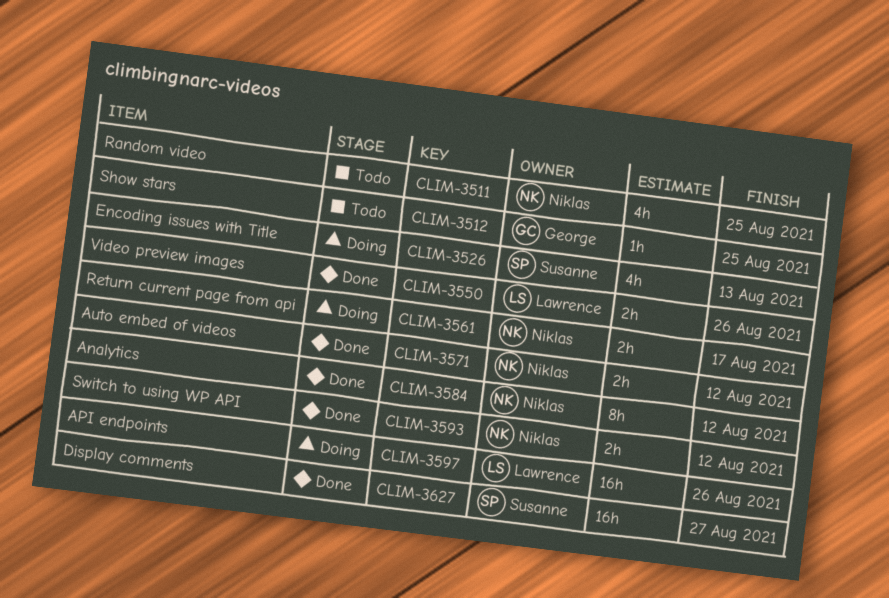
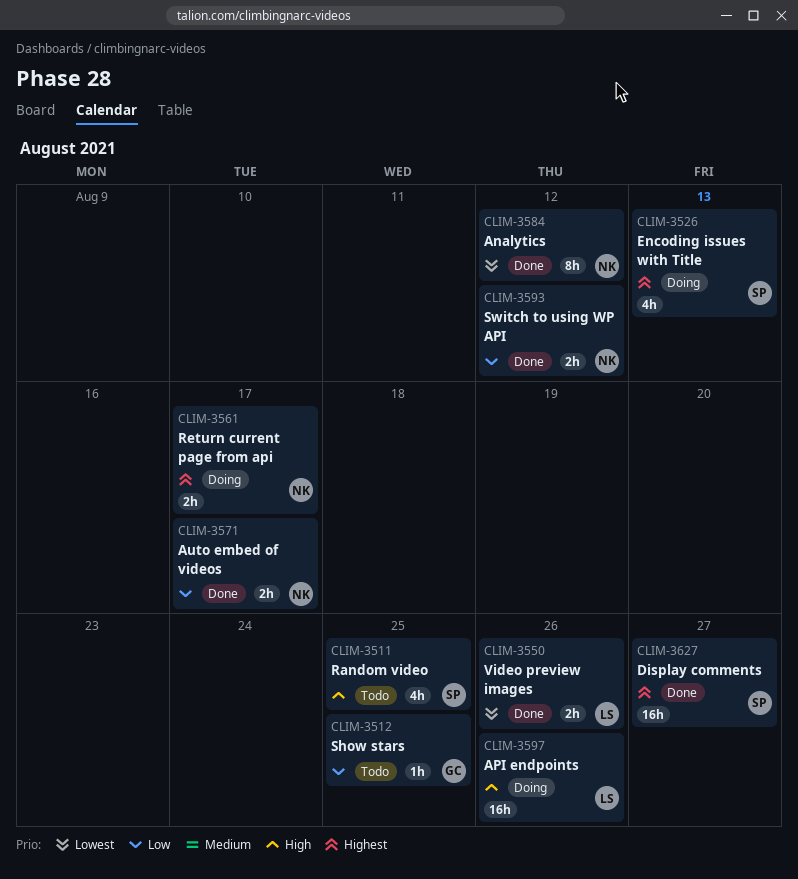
CLIM-3511, owner: Niklas -> Susanne
CLIM-3571, due: Aug 12 -> Aug 17

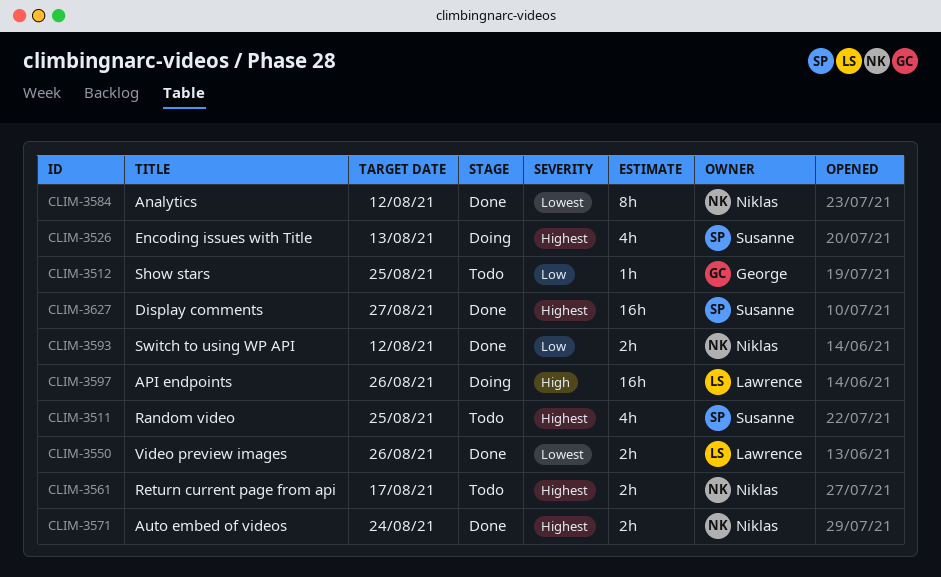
CLIM-3511, priority: High -> Highest
CLIM-3561, status: Doing -> Todo
CLIM-3571, priority: Low -> Highest
CLIM-3571, due: Aug 17 -> Aug 24

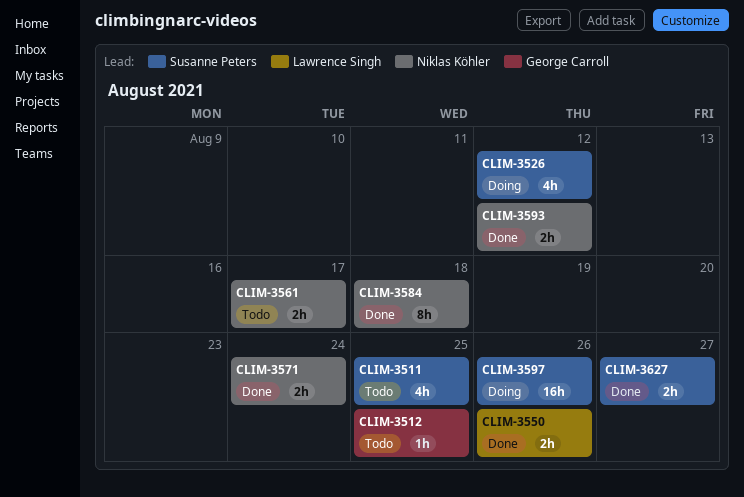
CLIM-3526, due: Aug 13 -> Aug 12
CLIM-3584, due: Aug 12 -> Aug 18
CLIM-3597, owner: Lawrence Singh -> Susanne Peters
CLIM-3627, estimate: 16h -> 2h

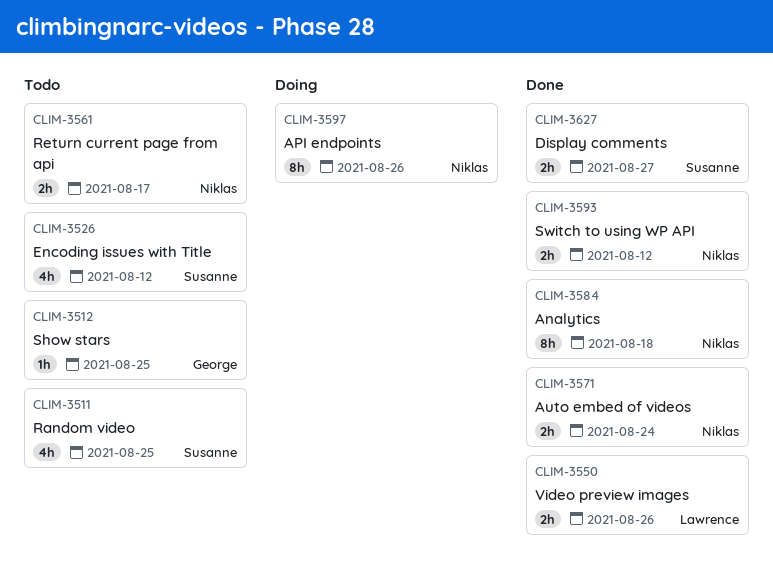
CLIM-3526, status: Doing -> Todo
CLIM-3597, owner: Susanne Peters -> Niklas Köhler
CLIM-3597, estimate: 16h -> 8h

